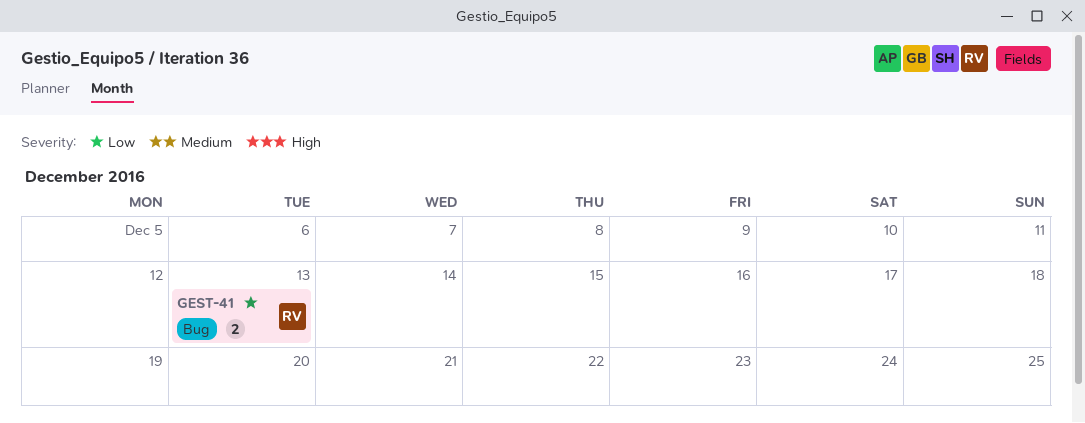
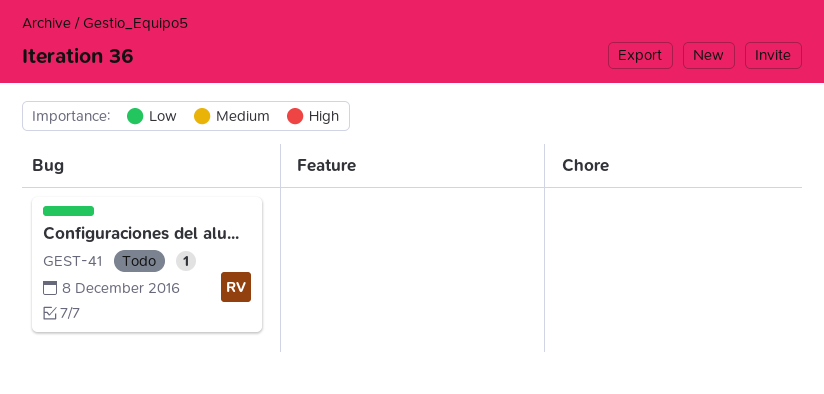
GEST-41, estimate: 2 -> 1
GEST-41, due: Dec 13 -> Dec 8

